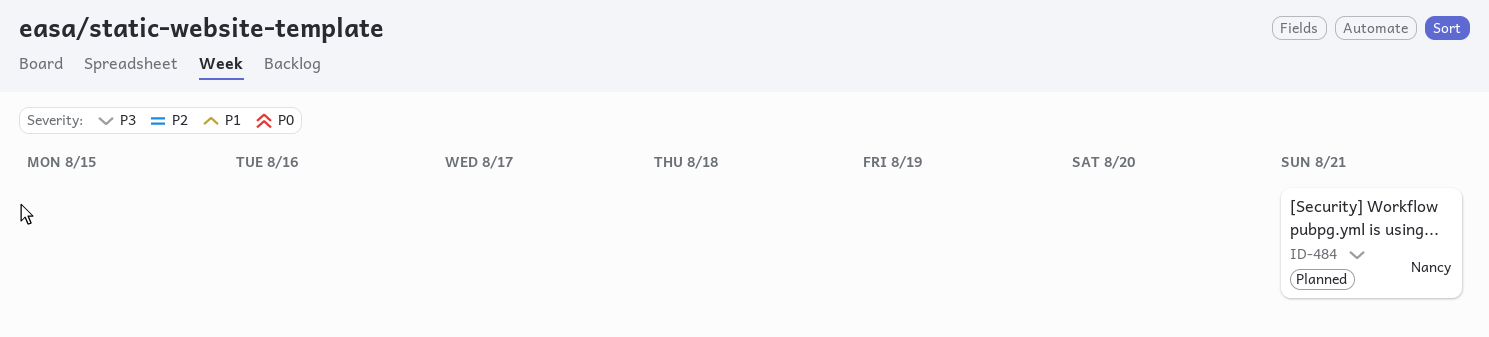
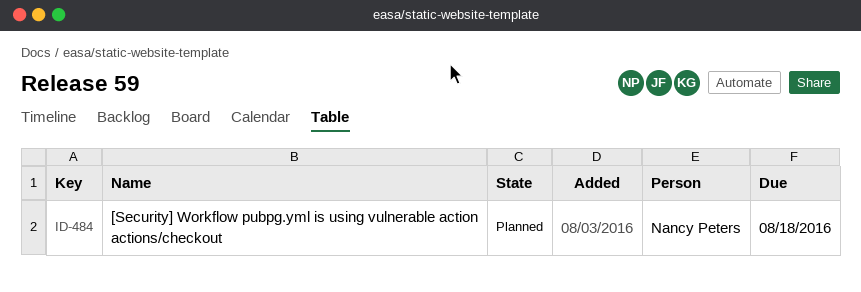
ID-484, due: Aug 21 -> Aug 18

